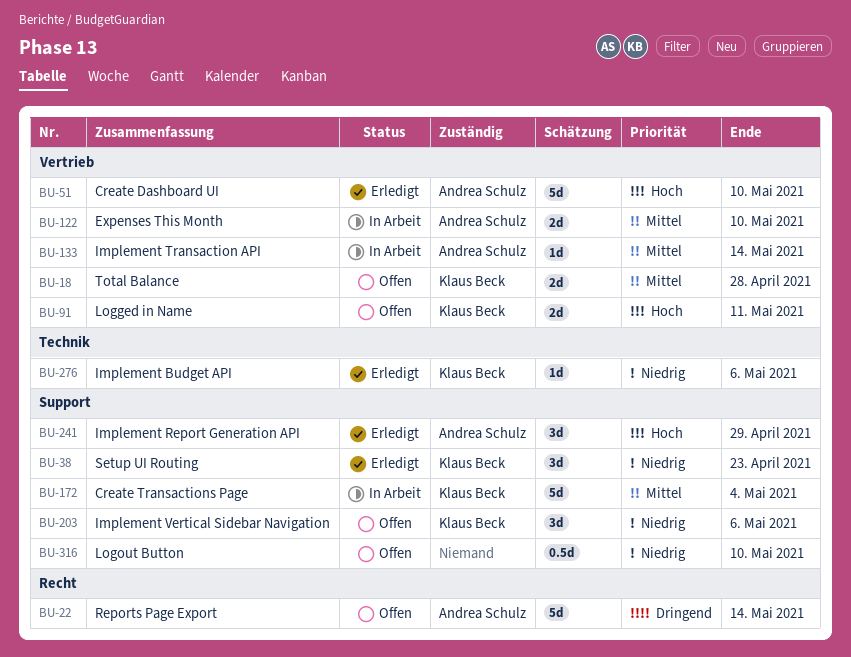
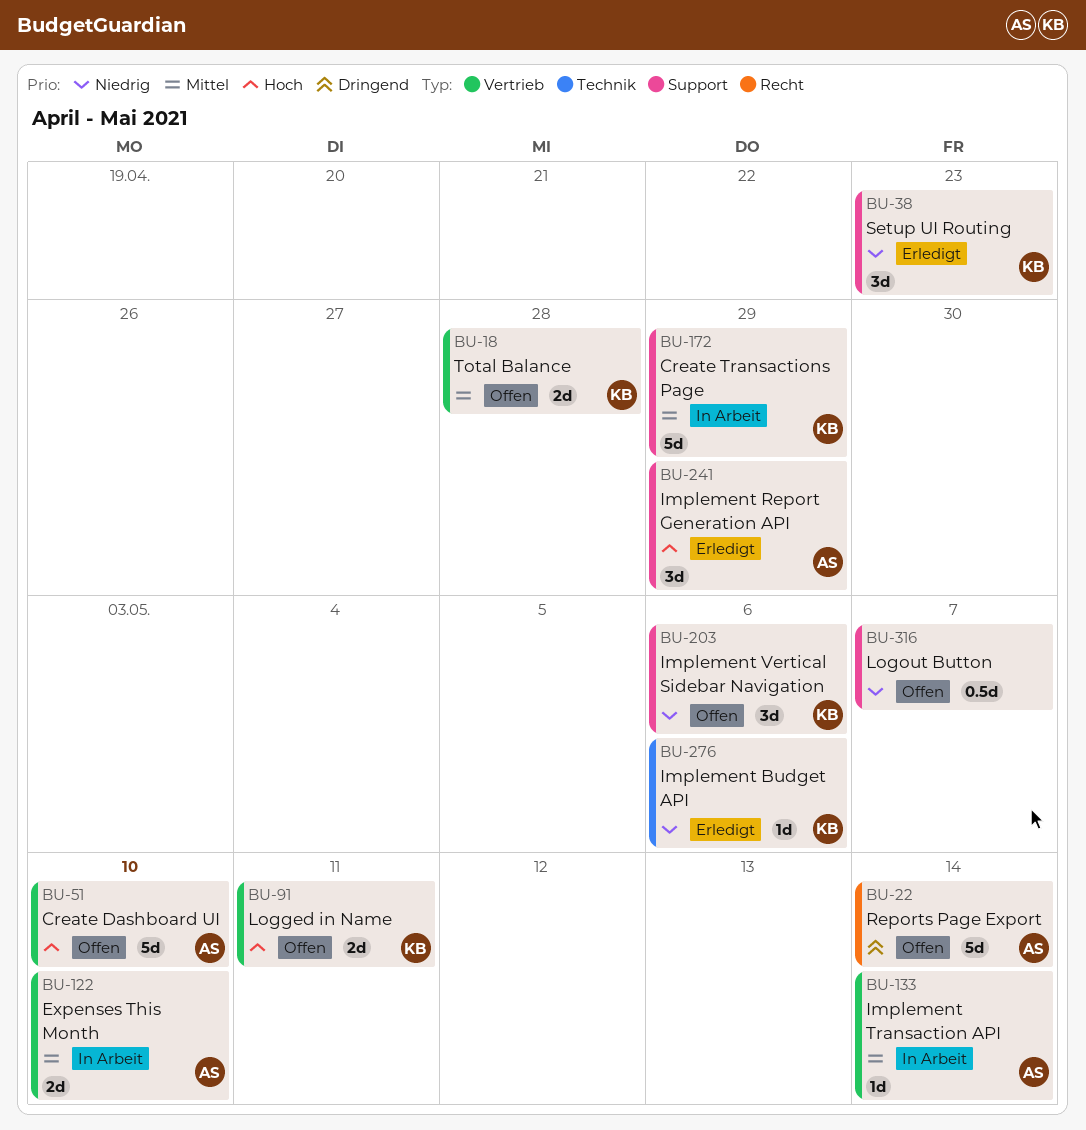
BU-51, status: Erledigt -> Offen
BU-172, due: May 4 -> Apr 29
BU-316, due: May 10 -> May 7

